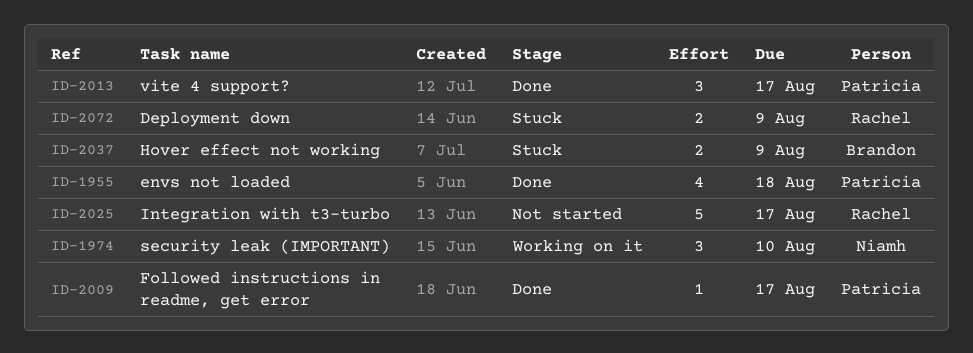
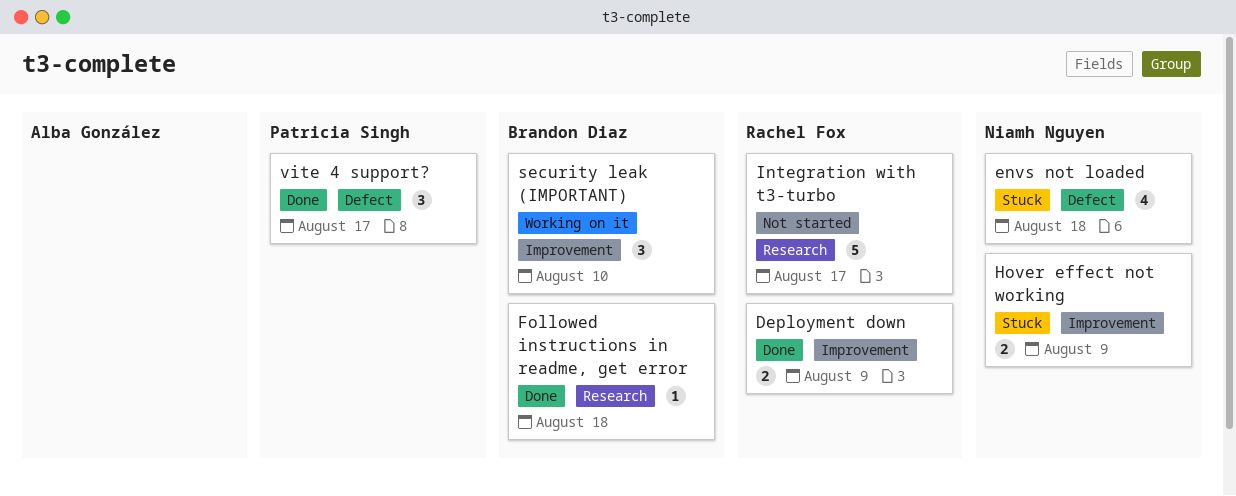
Deployment down, status: Stuck -> Done
envs not loaded, status: Done -> Stuck
envs not loaded, owner: Patricia Singh -> Niamh Nguyen
Followed instructions in readme, get error, owner: Patricia Singh -> Brandon Diaz
Followed instructions in readme, get error, due: Aug 17 -> Aug 18
Hover effect not working, owner: Brandon Diaz -> Niamh Nguyen
security leak (IMPORTANT), owner: Niamh Nguyen -> Brandon Diaz

